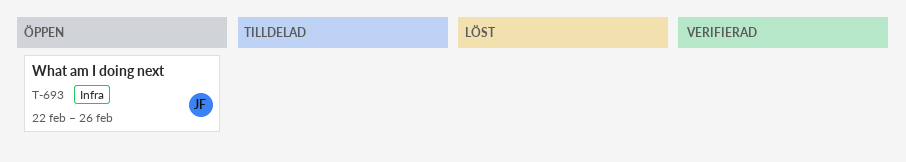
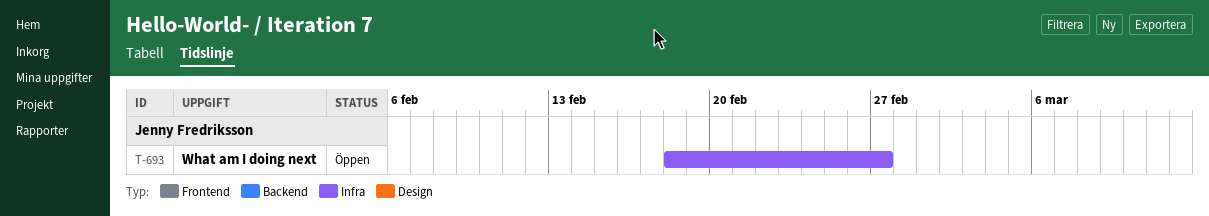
T-693, start: Feb 22 -> Feb 18
T-693, due: Feb 26 -> Feb 27

